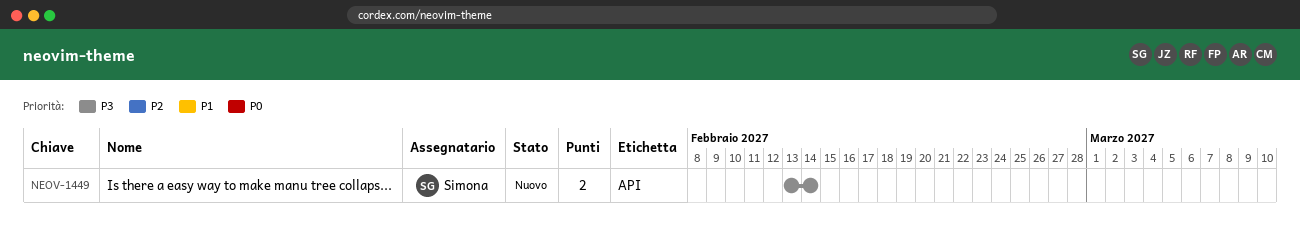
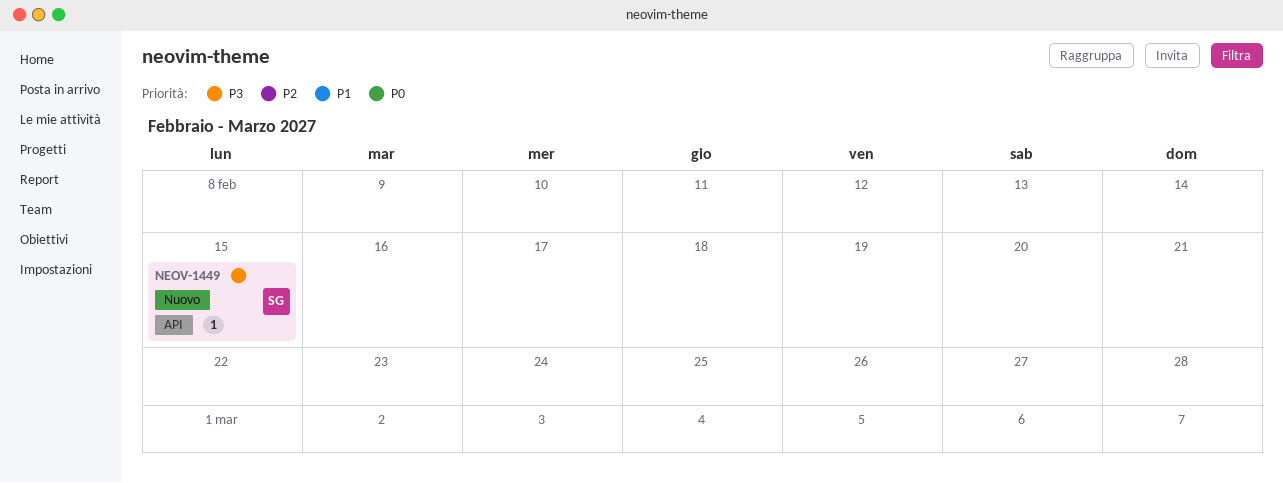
NEOV-1449, estimate: 2 -> 1
NEOV-1449, due: Feb 14 -> Feb 15

